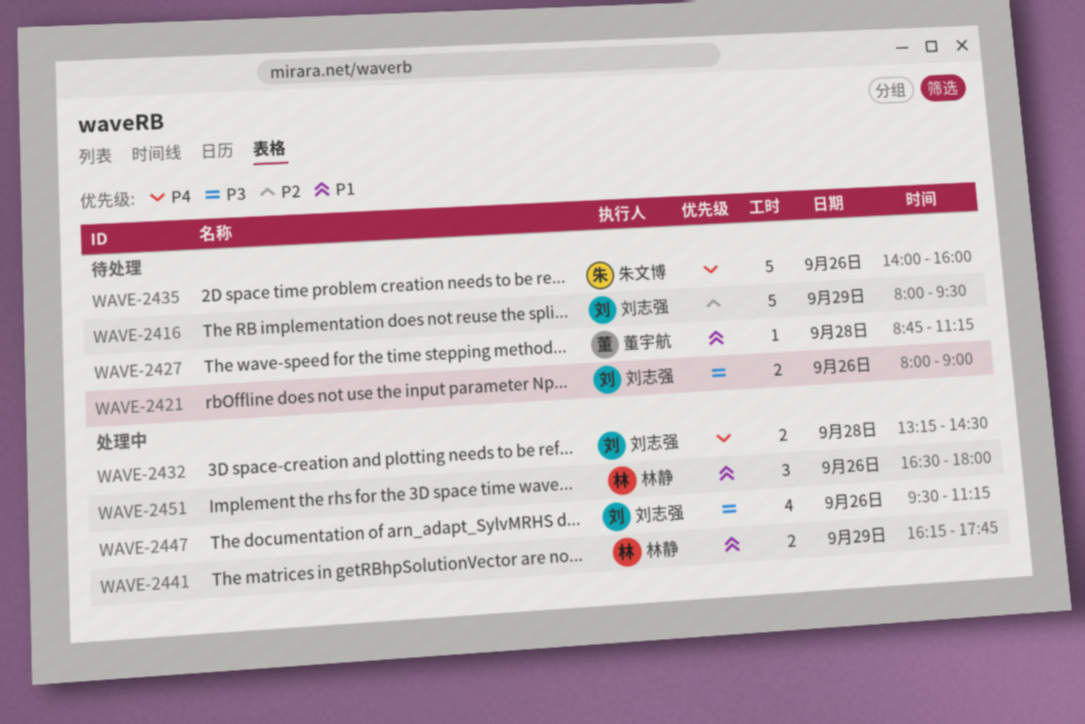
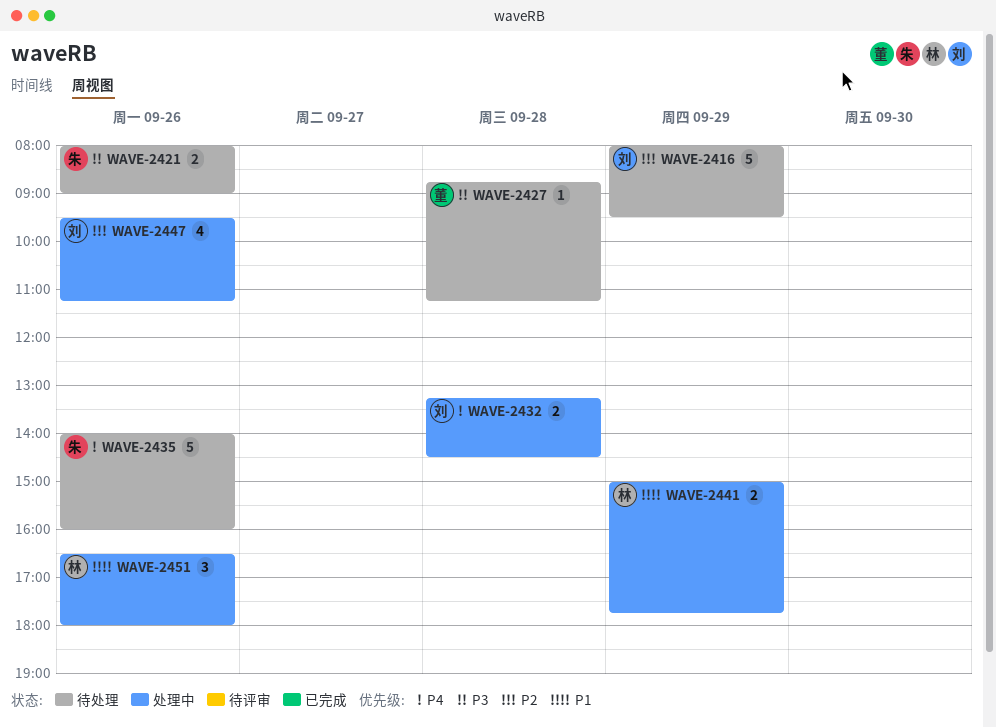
WAVE-2421, owner: 刘志强 -> 朱文博
WAVE-2427, priority: P1 -> P3
WAVE-2441, begins: 16:15 -> 15:00
WAVE-2447, priority: P3 -> P2

